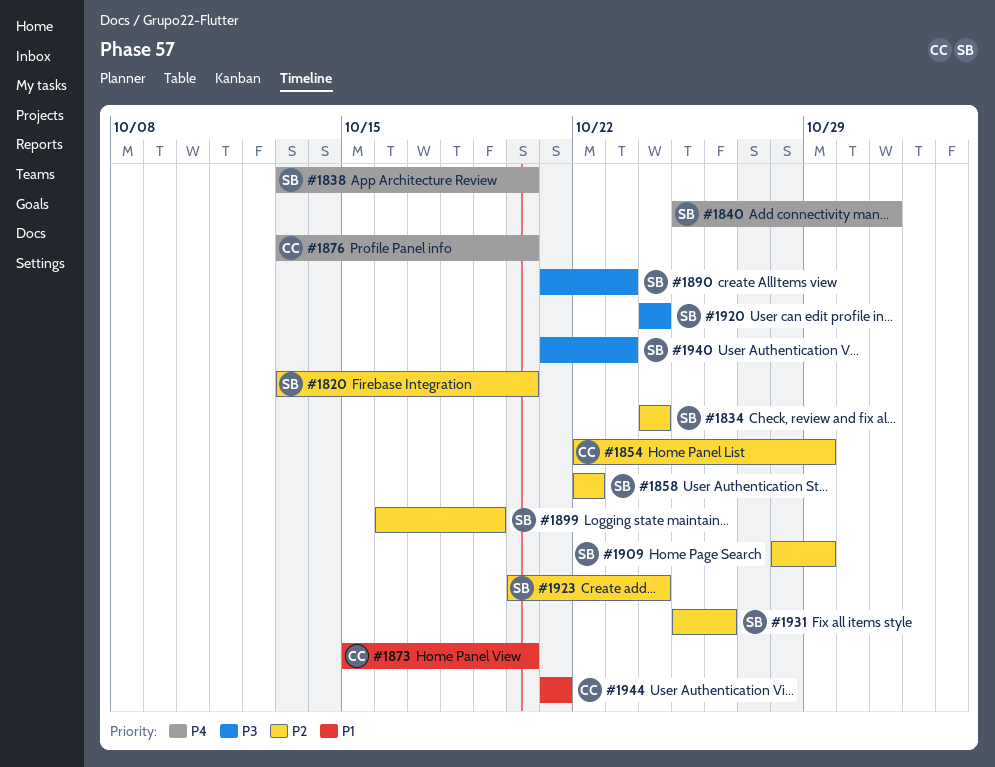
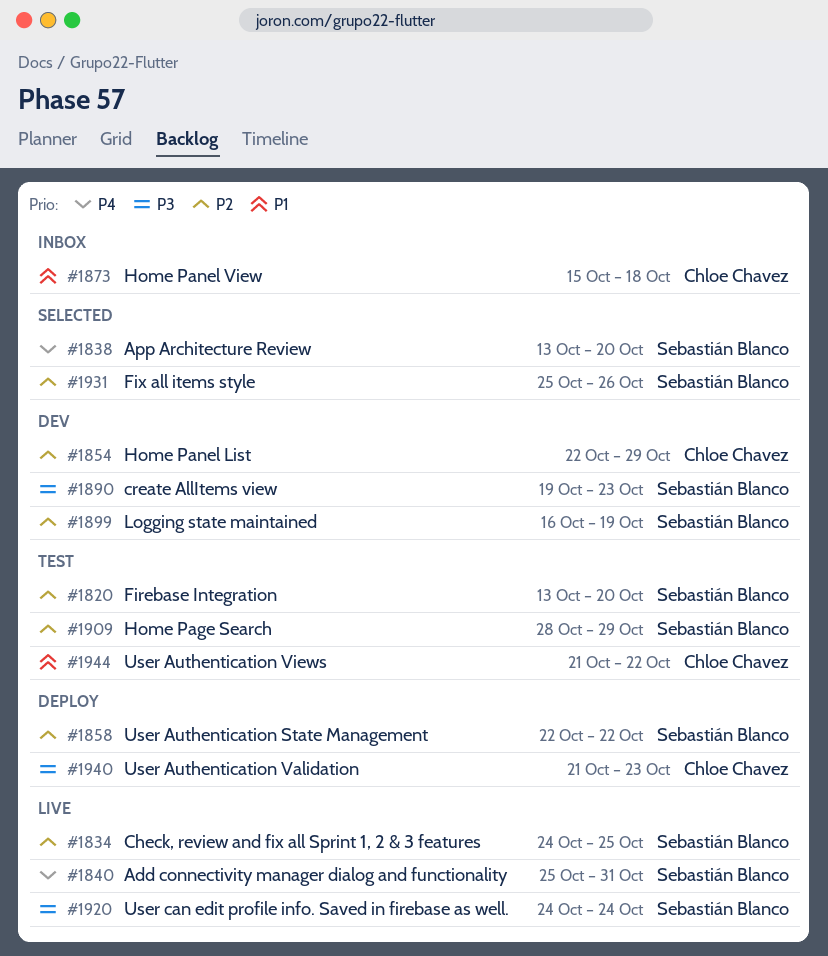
#1834, due: Oct 24 -> Oct 25
#1873, due: Oct 20 -> Oct 18
#1876: present -> none
#1890, start: Oct 21 -> Oct 19
#1923: present -> none
#1940, owner: Sebastián Blanco -> Chloe Chavez
#1944, due: Oct 21 -> Oct 22

